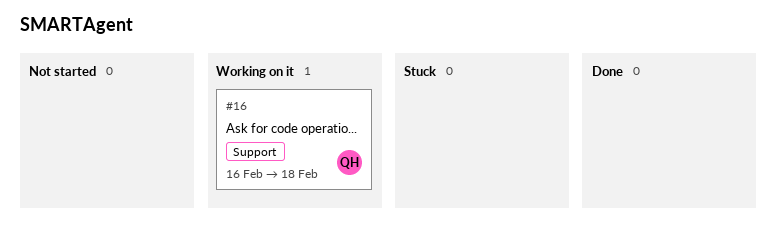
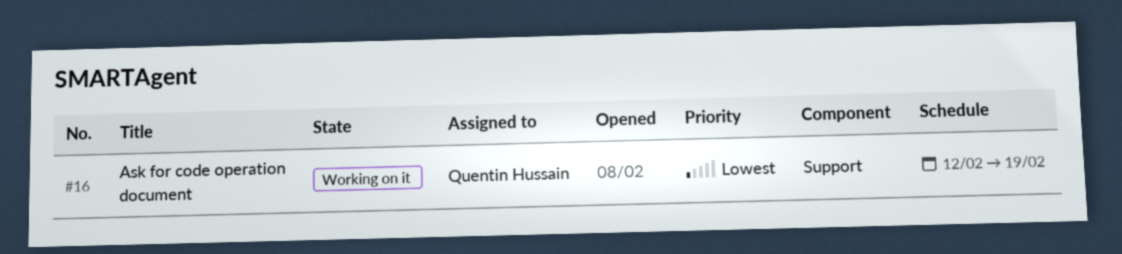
#16, start: Feb 16 -> Feb 12
#16, due: Feb 18 -> Feb 19

